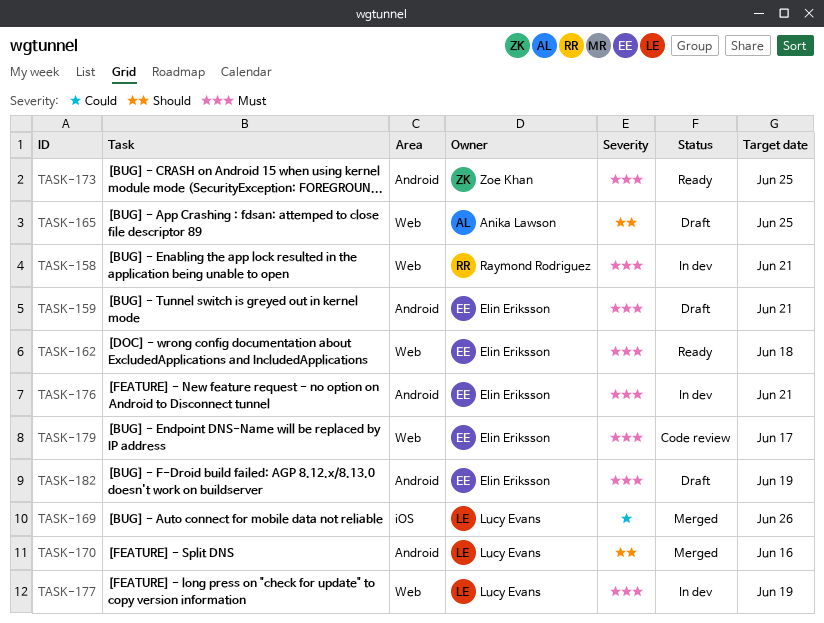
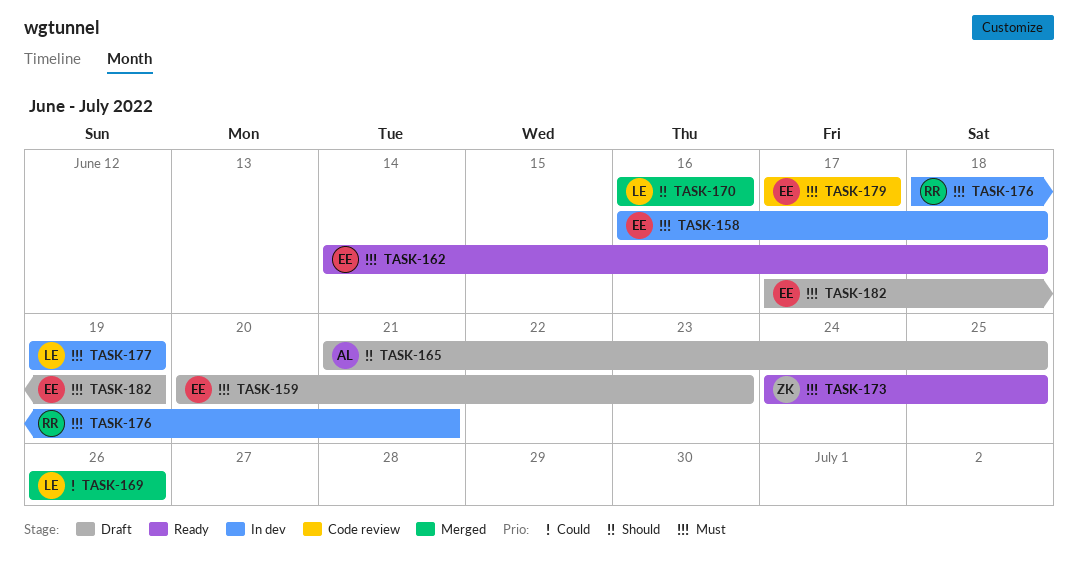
TASK-158, owner: Raymond Rodriguez -> Elin Eriksson
TASK-158, due: Jun 21 -> Jun 18
TASK-159, due: Jun 21 -> Jun 23
TASK-176, owner: Elin Eriksson -> Raymond Rodriguez

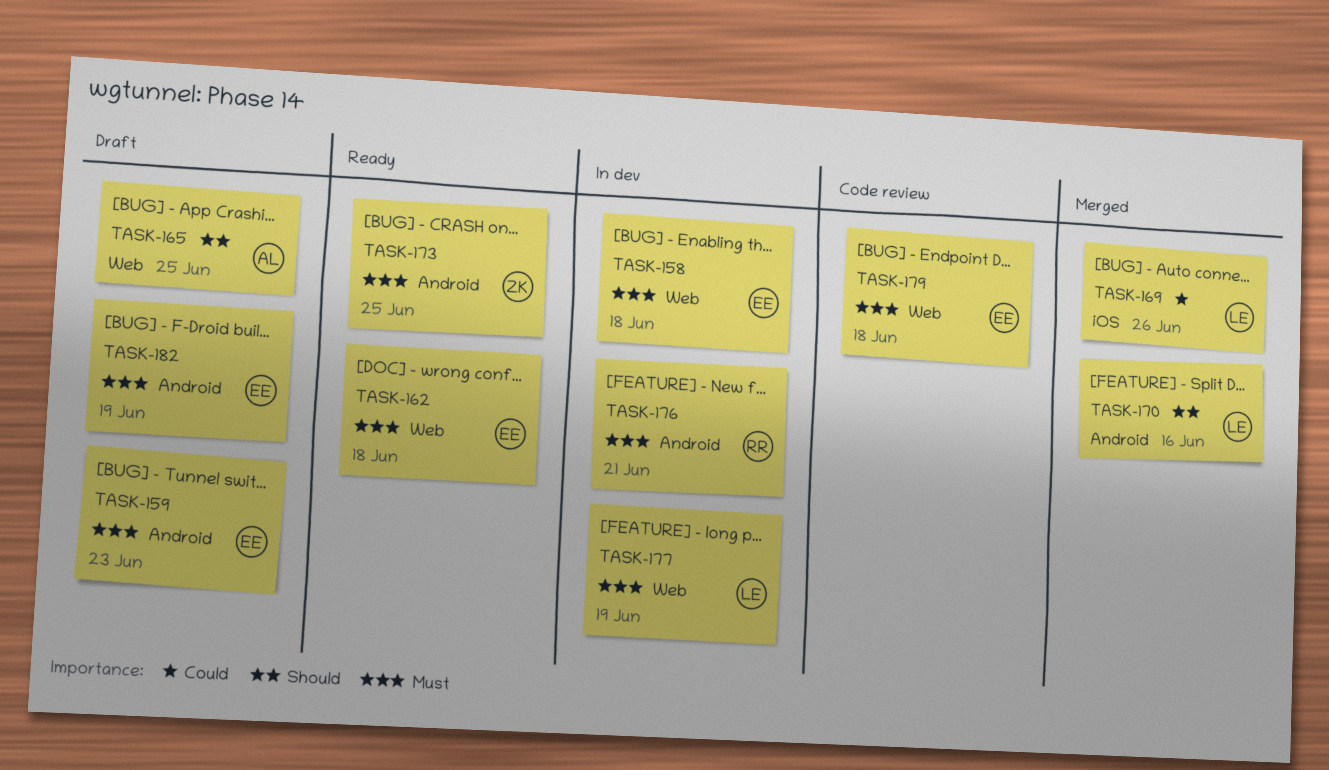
TASK-179, due: Jun 17 -> Jun 18

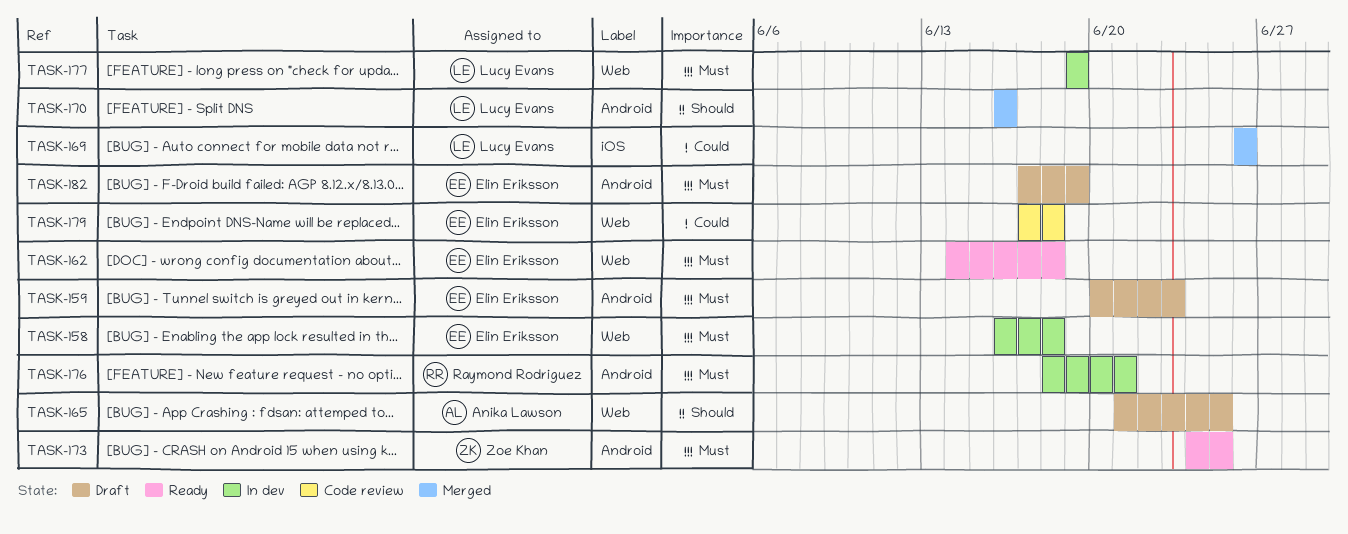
TASK-179, priority: Must -> Could

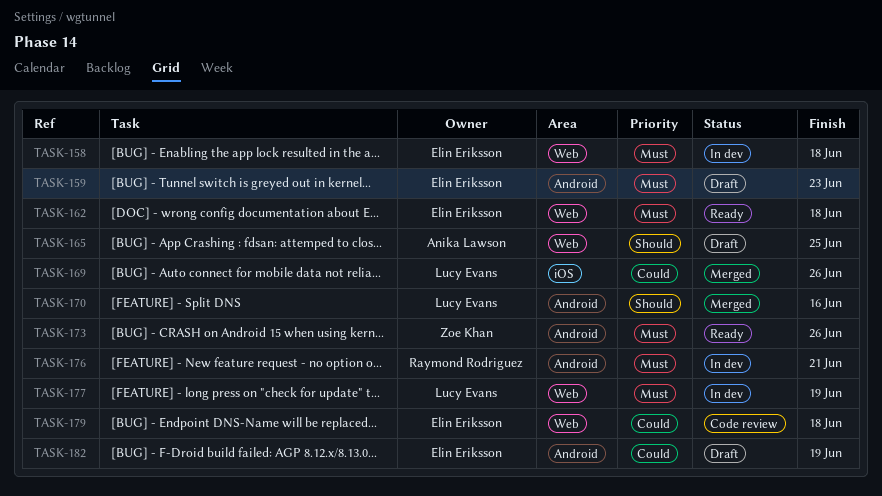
TASK-173, due: Jun 25 -> Jun 26
TASK-182, priority: Must -> Could

